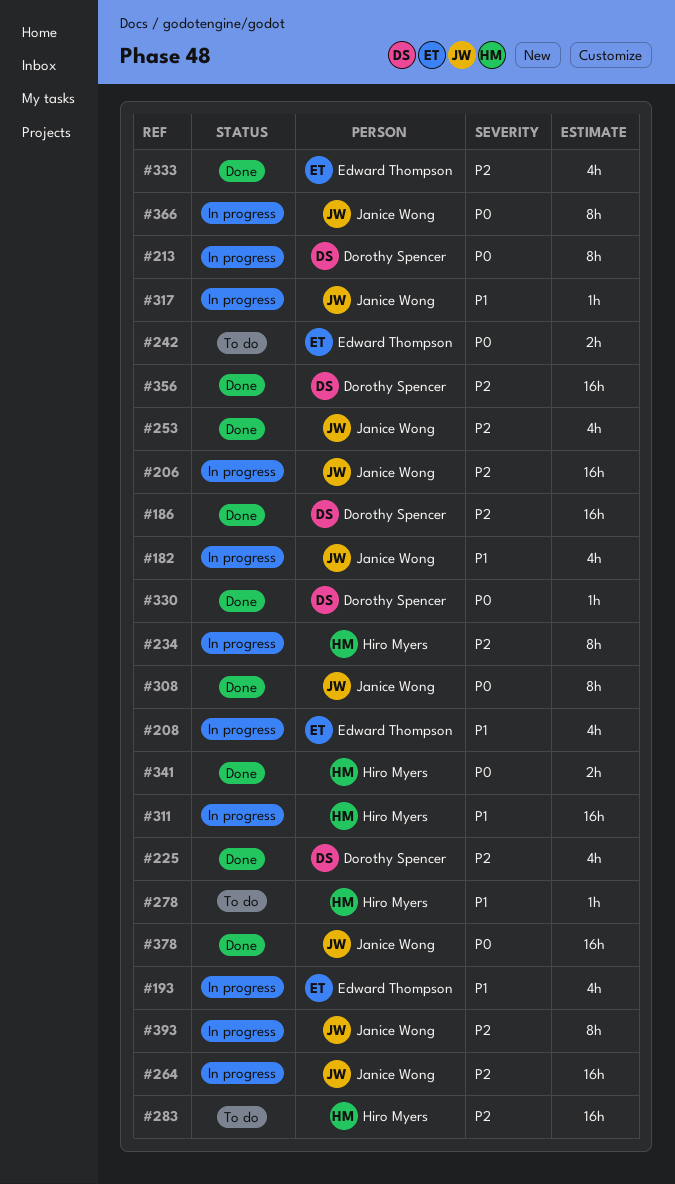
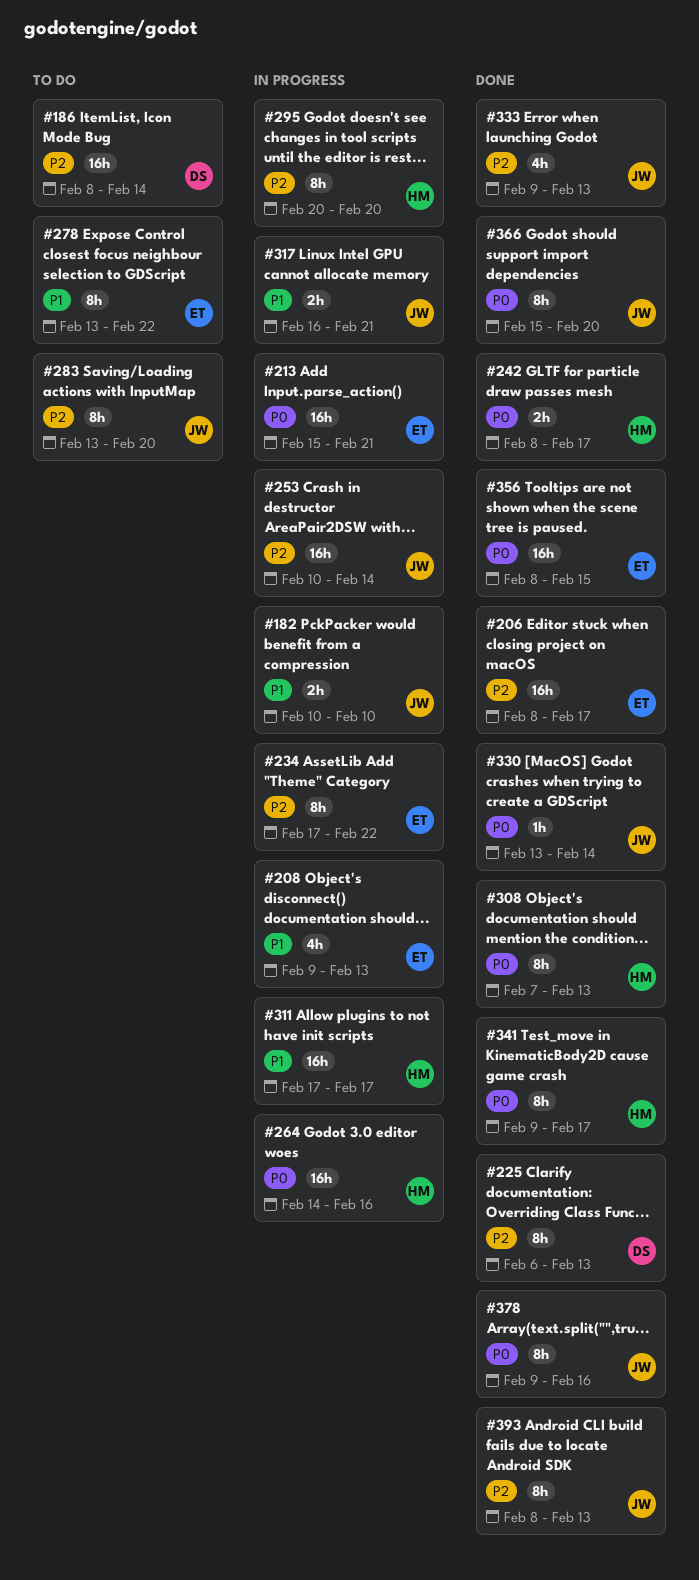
#182, estimate: 4h -> 2h
#186, status: Done -> To do
#193: present -> none
#206, status: In progress -> Done
#206, owner: Janice Wong -> Edward Thompson
#213, owner: Dorothy Spencer -> Edward Thompson
#213, estimate: 8h -> 16h
#225, estimate: 4h -> 8h
#234, owner: Hiro Myers -> Edward Thompson
#242, status: To do -> Done
#242, owner: Edward Thompson -> Hiro Myers
#253, status: Done -> In progress
#253, estimate: 4h -> 16h
#264, owner: Janice Wong -> Hiro Myers
#264, priority: P2 -> P0
#278, owner: Hiro Myers -> Edward Thompson
#278, estimate: 1h -> 8h
#283, owner: Hiro Myers -> Janice Wong
#283, estimate: 16h -> 8h
#295: none -> present
#308, owner: Janice Wong -> Hiro Myers
#317, estimate: 1h -> 2h
#330, owner: Dorothy Spencer -> Janice Wong
#333, owner: Edward Thompson -> Janice Wong
#341, estimate: 2h -> 8h
#356, owner: Dorothy Spencer -> Edward Thompson
#356, priority: P2 -> P0
#366, status: In progress -> Done
#378, estimate: 16h -> 8h
#393, status: In progress -> Done

